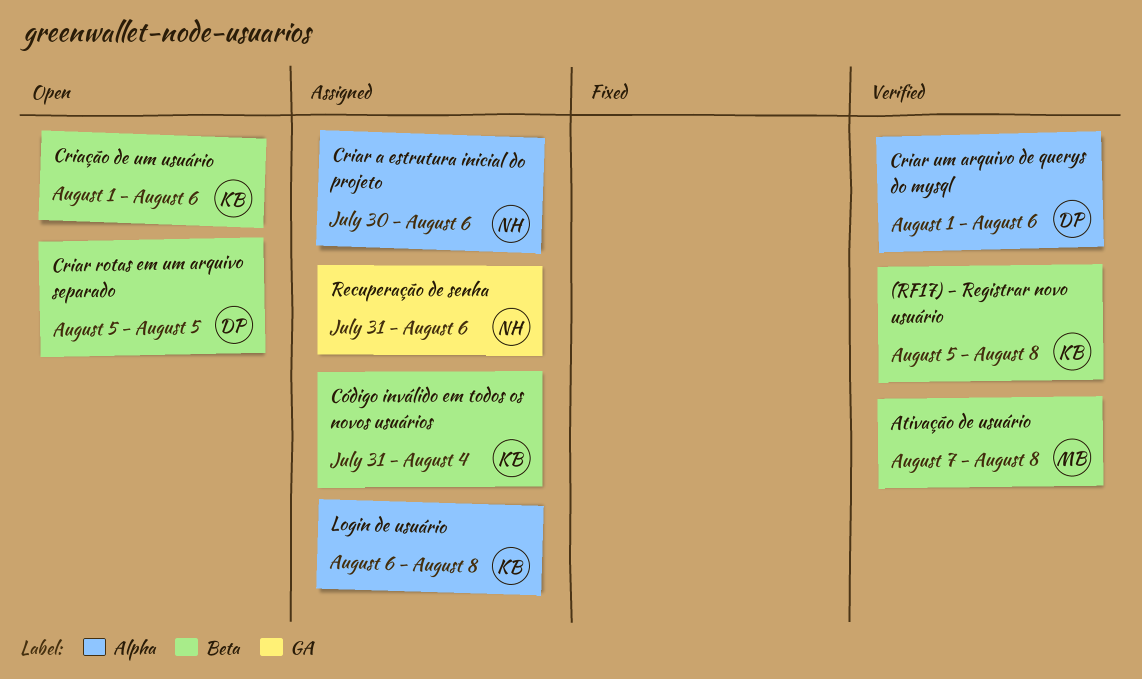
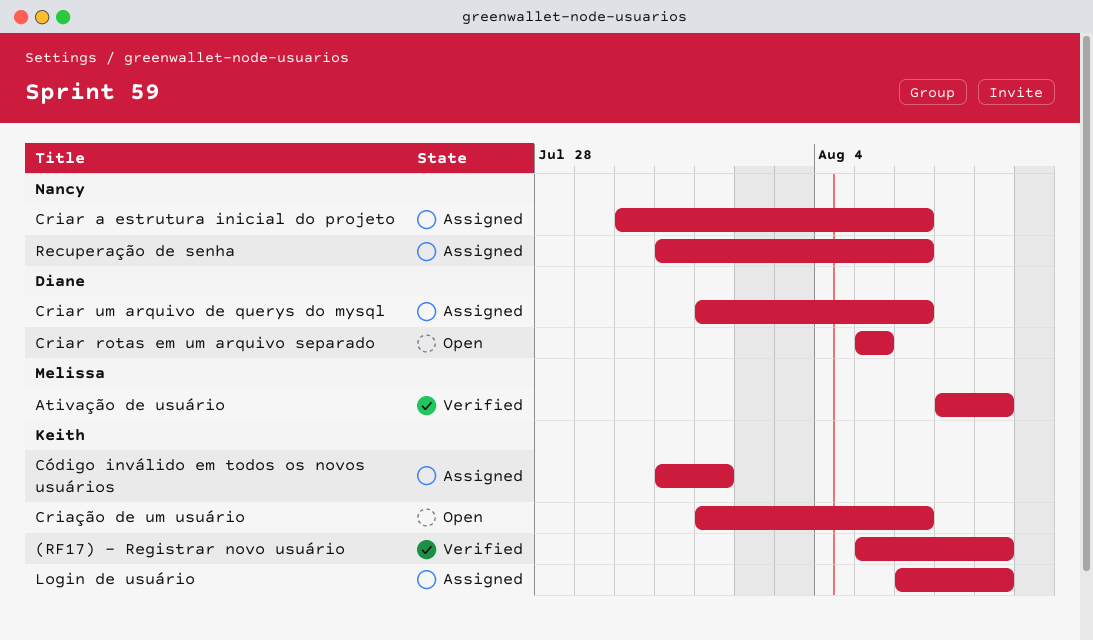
Criar um arquivo de querys do mysql, status: Verified -> Assigned
Código inválido em todos os novos usuários, due: Aug 4 -> Aug 1

